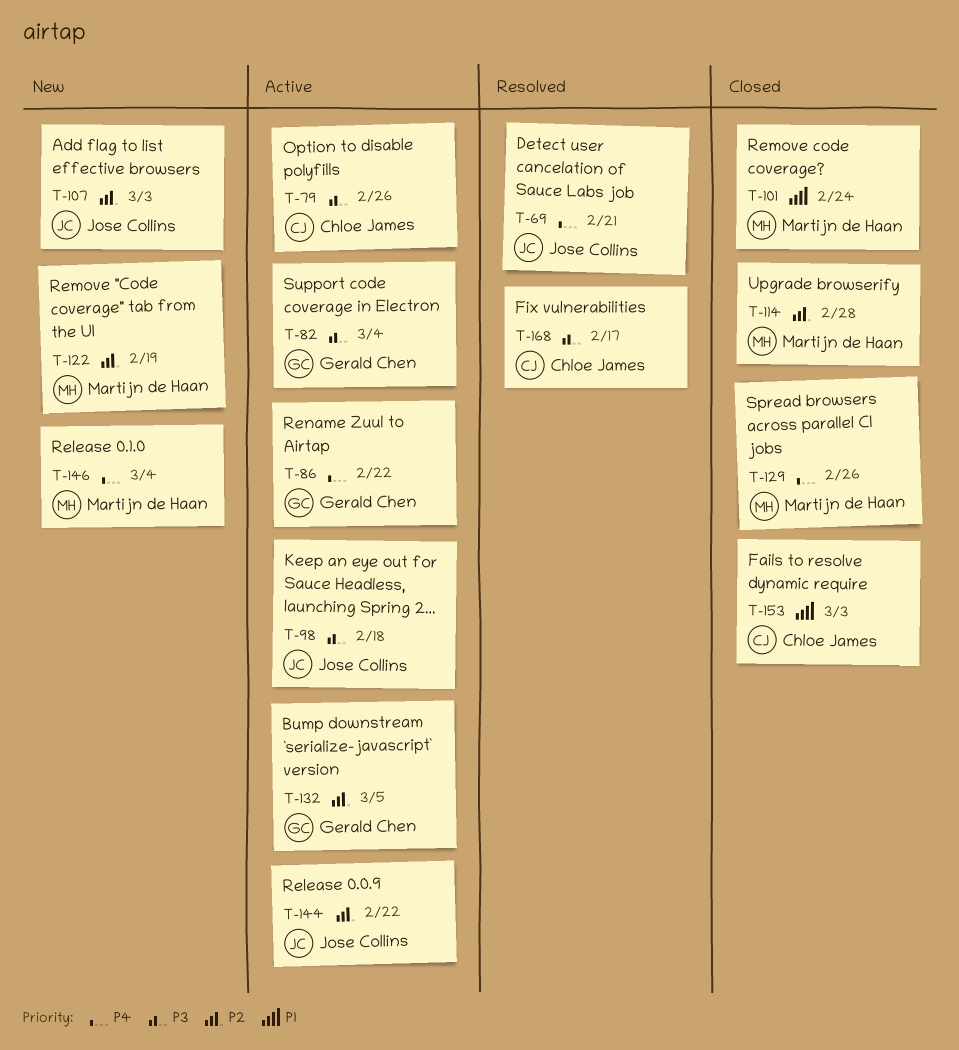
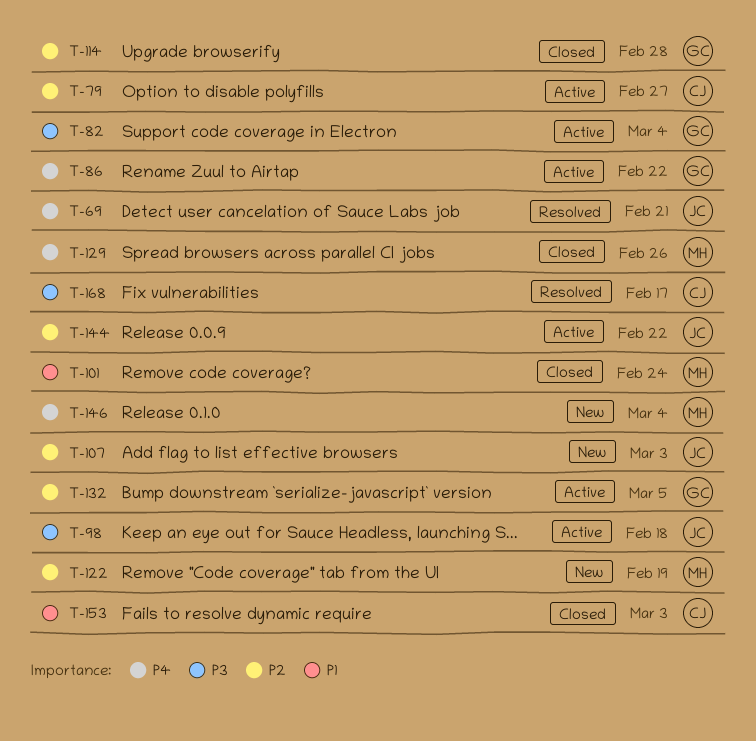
T-79, priority: P3 -> P2
T-79, due: Feb 26 -> Feb 27
T-114, owner: Martijn de Haan -> Gerald Chen

